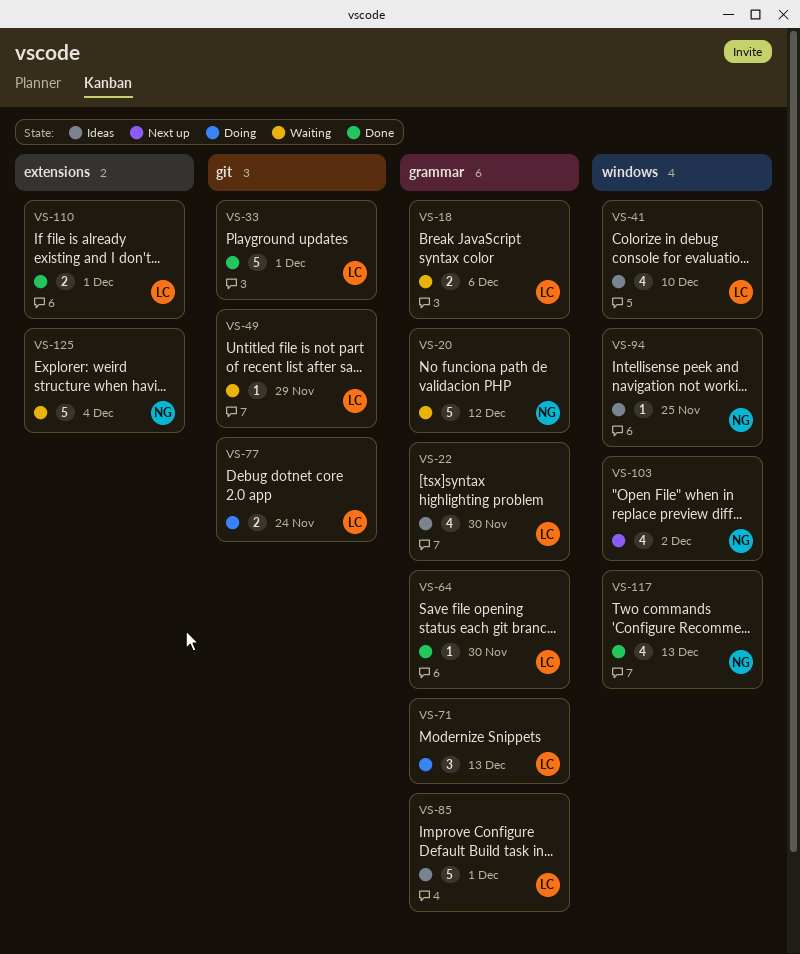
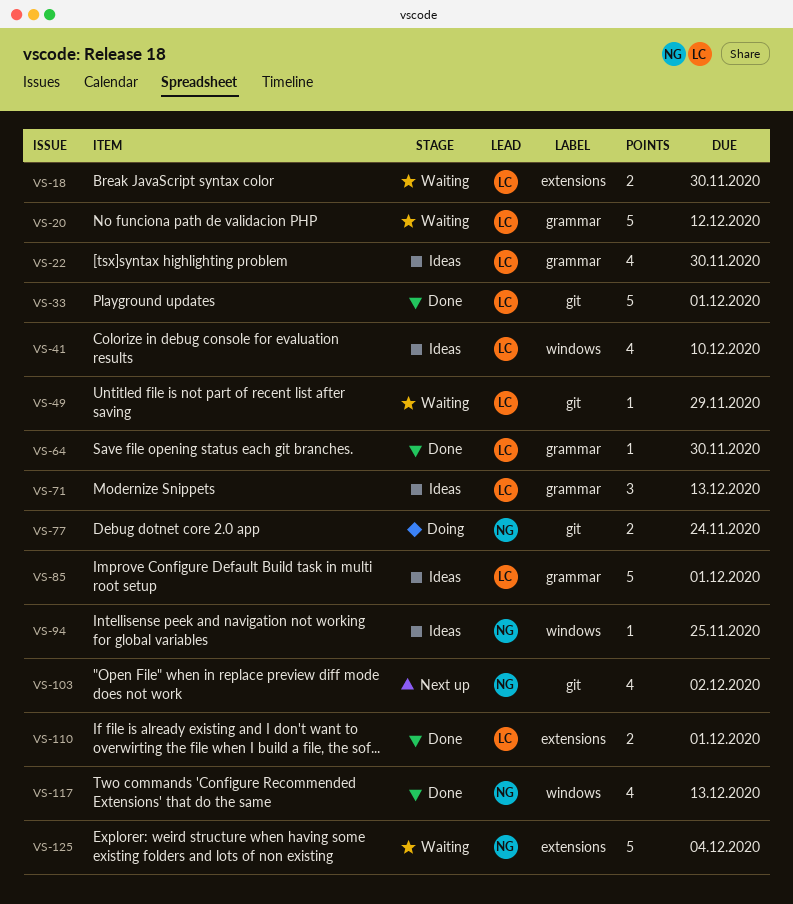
VS-18, label: grammar -> extensions
VS-18, due: Dec 6 -> Nov 30
VS-20, owner: NG -> LC
VS-71, status: Doing -> Ideas
VS-77, owner: LC -> NG
VS-103, label: windows -> git

